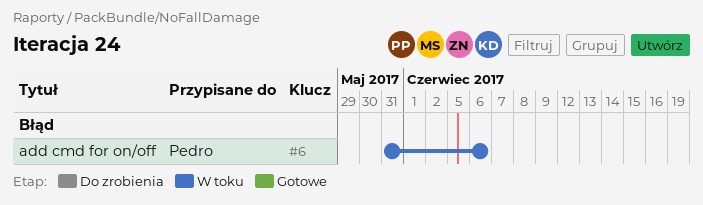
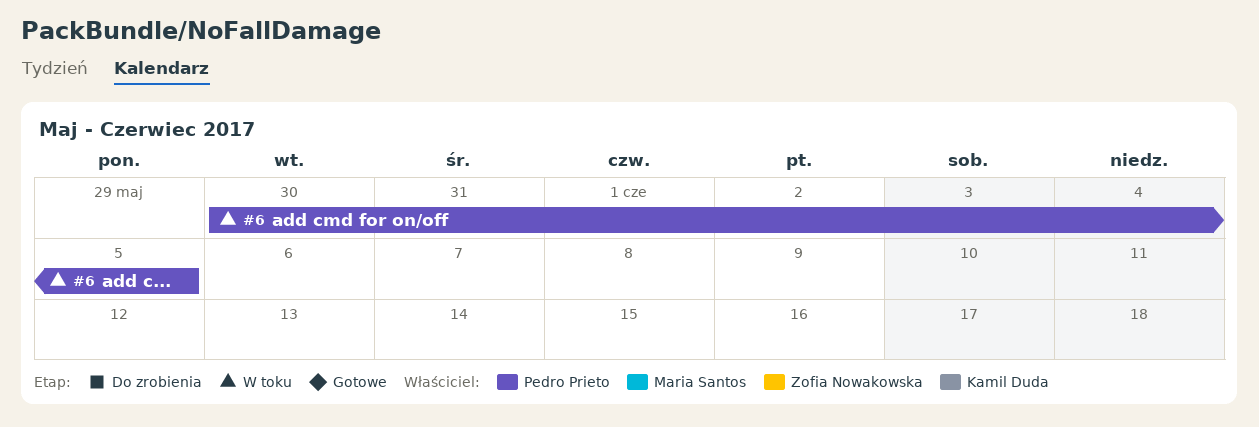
#6, start: May 31 -> May 30
#6, due: Jun 6 -> Jun 5

